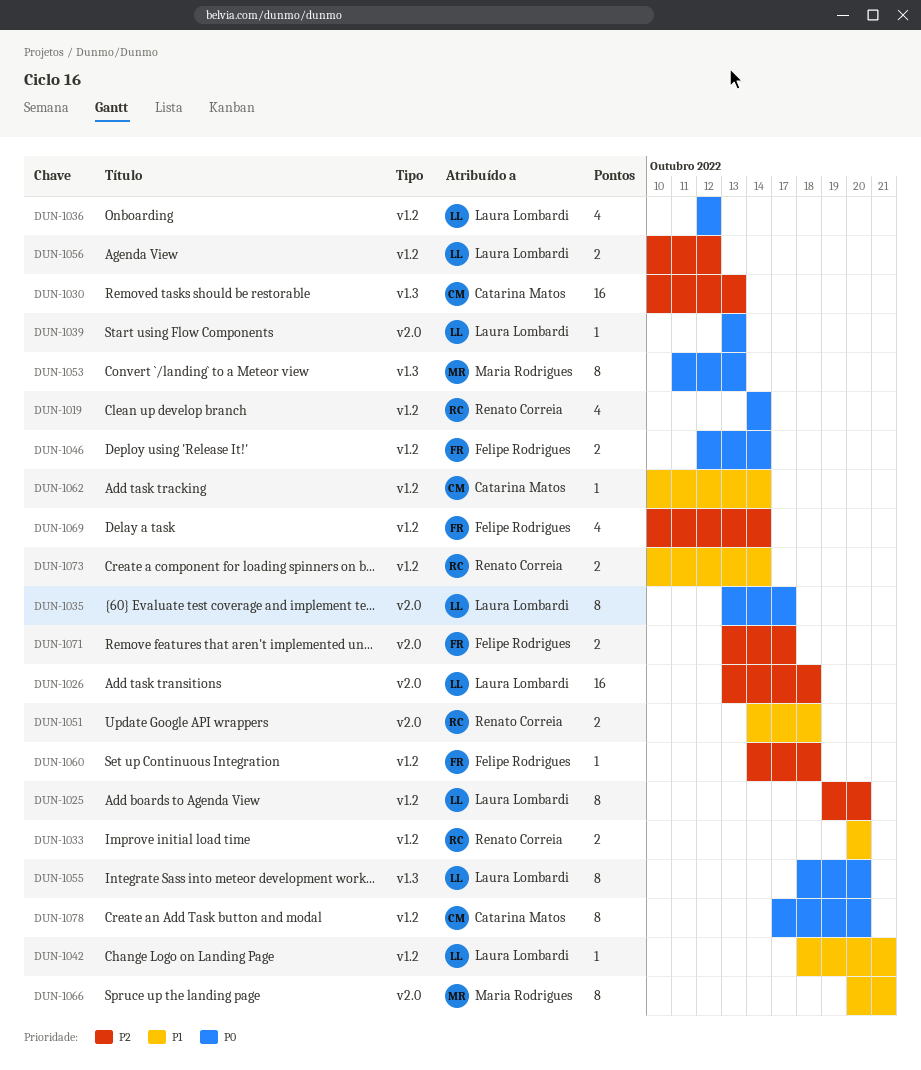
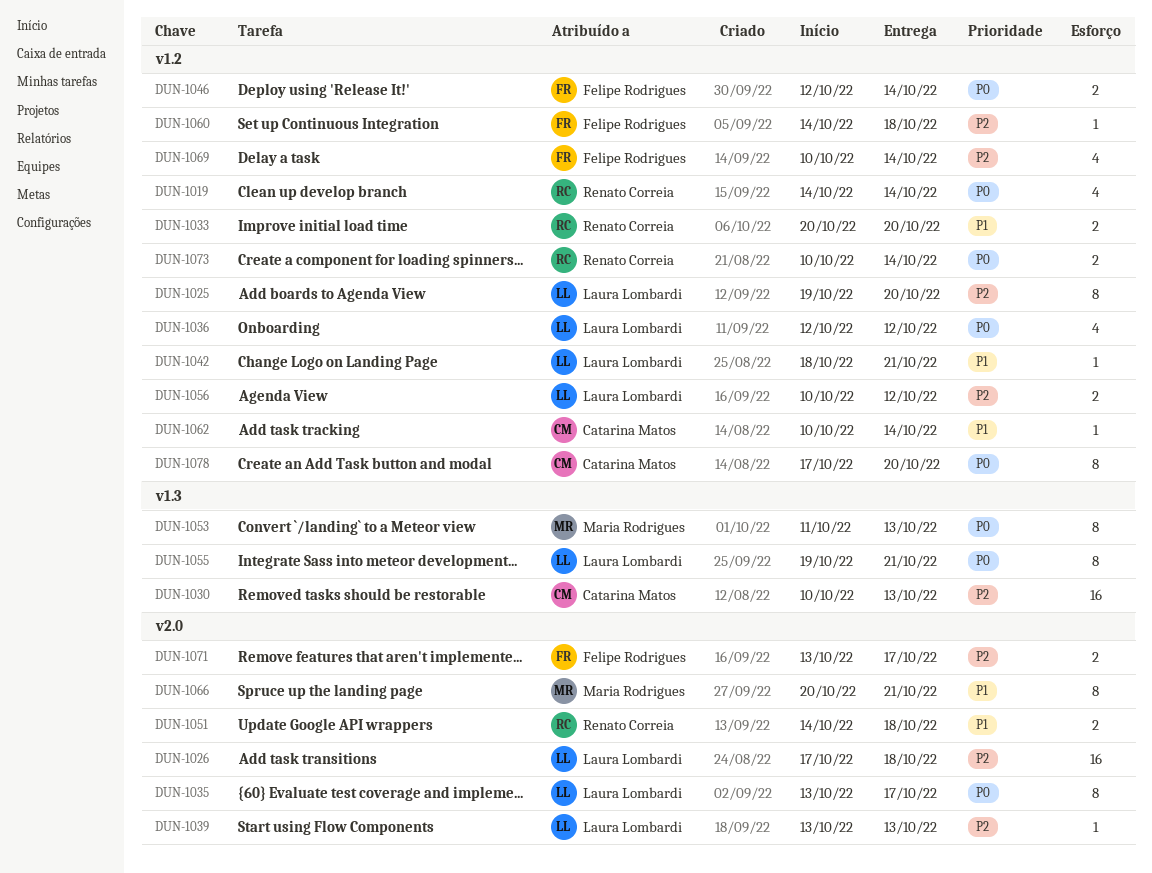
DUN-1026, start: Oct 13 -> Oct 17
DUN-1039, priority: P0 -> P2
DUN-1055, start: Oct 18 -> Oct 19
DUN-1055, due: Oct 20 -> Oct 21
DUN-1073, priority: P1 -> P0

